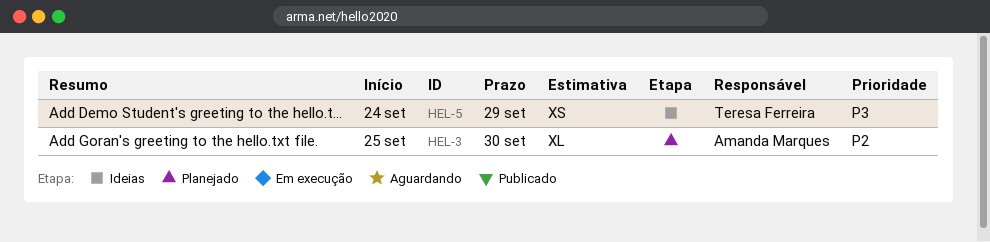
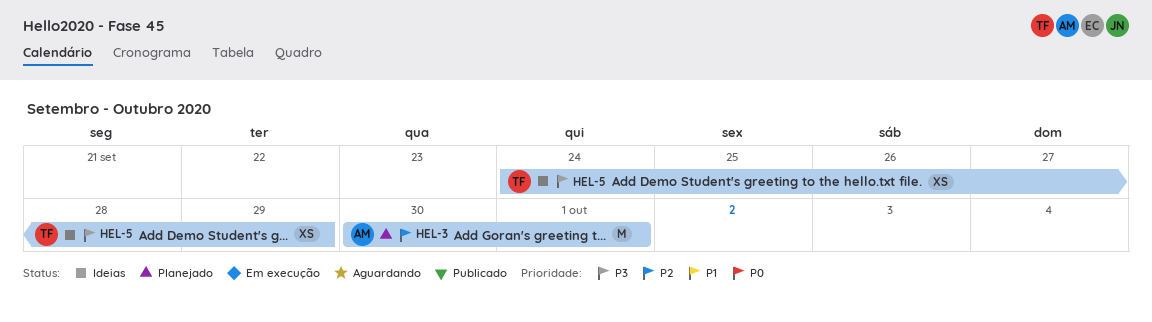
HEL-3, estimate: XL -> M
HEL-3, start: Sep 25 -> Sep 30
HEL-3, due: Sep 30 -> Oct 1

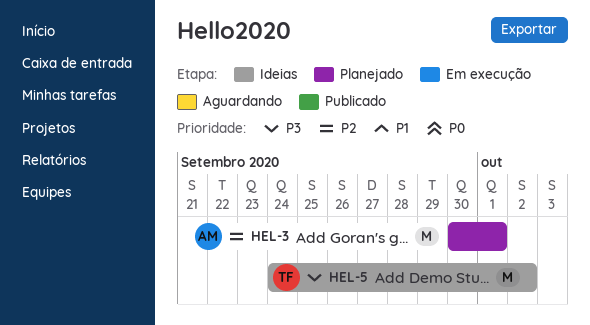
HEL-5, estimate: XS -> M
HEL-5, due: Sep 29 -> Oct 2

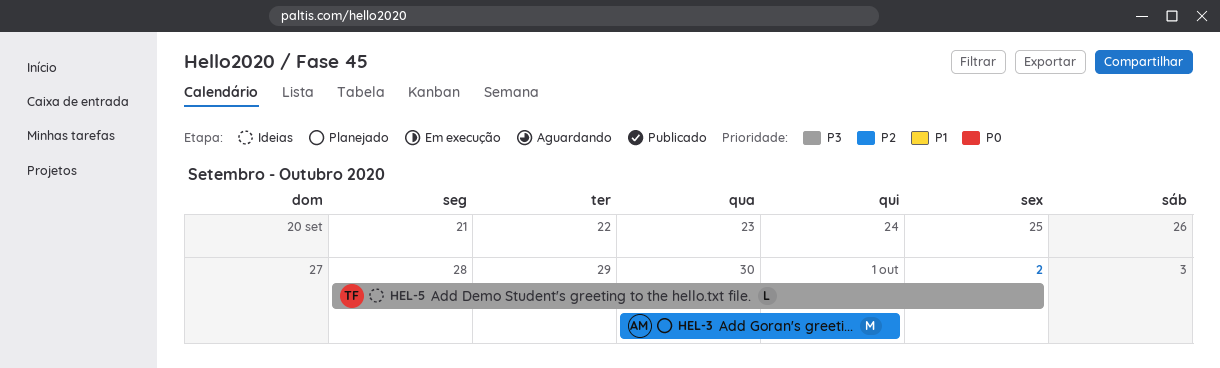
HEL-5, estimate: M -> L
HEL-5, start: Sep 24 -> Sep 28

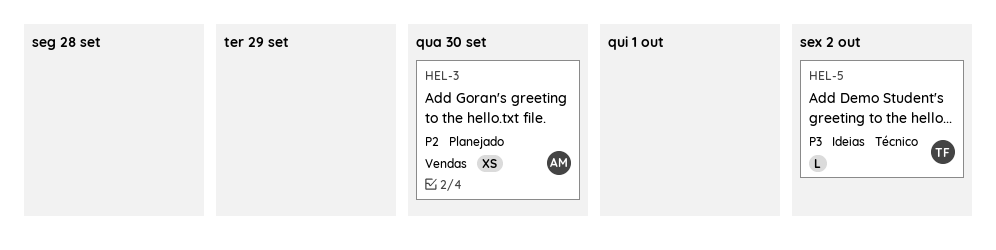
HEL-3, estimate: M -> XS
HEL-3, due: Oct 1 -> Sep 30

